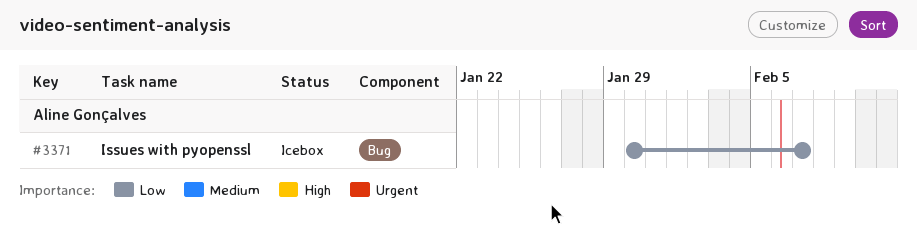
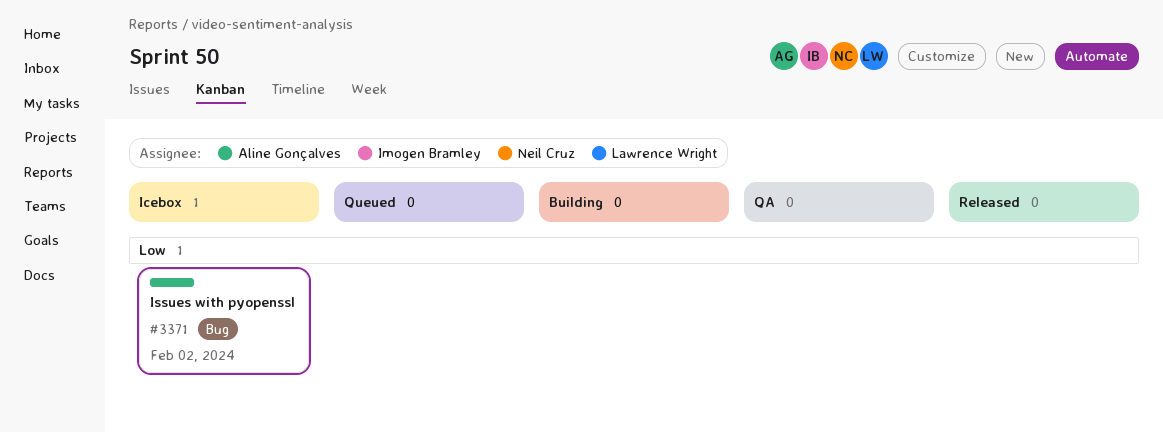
#3371, due: Feb 7 -> Feb 2

